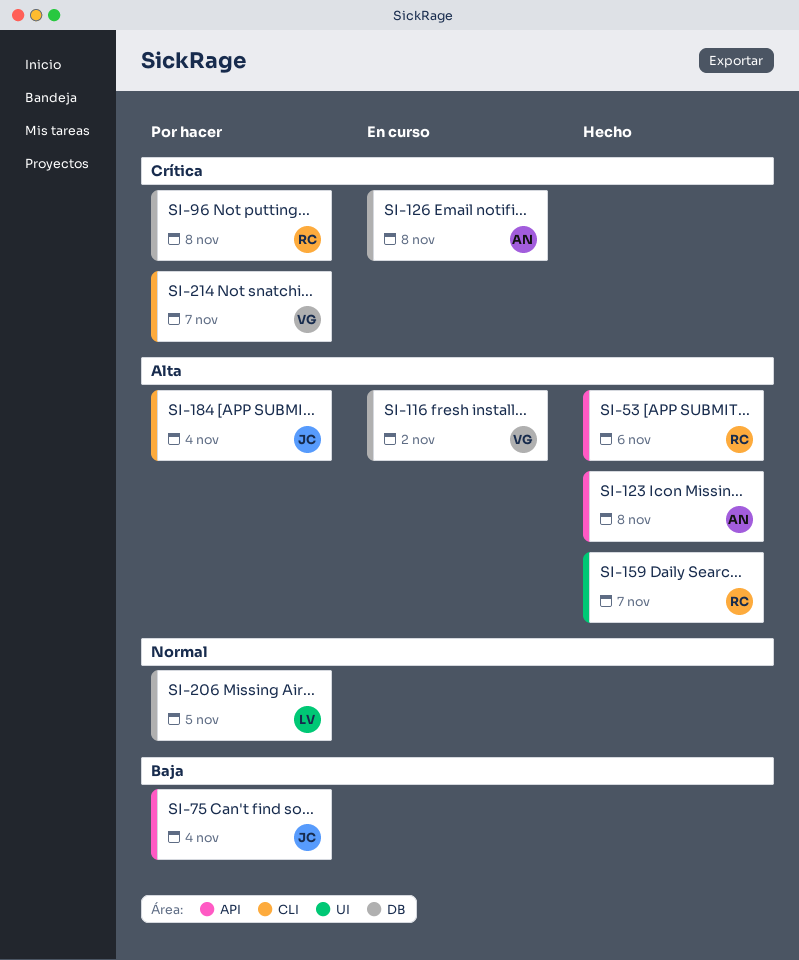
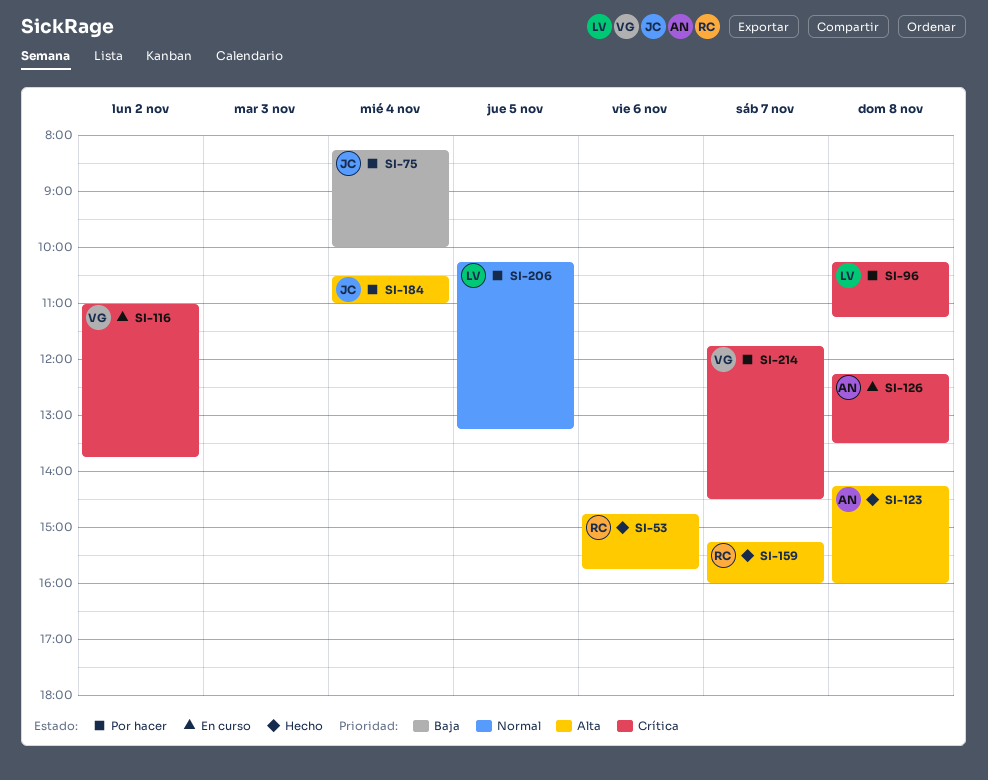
SI-96, owner: RC -> LV
SI-116, priority: Alta -> Crítica

